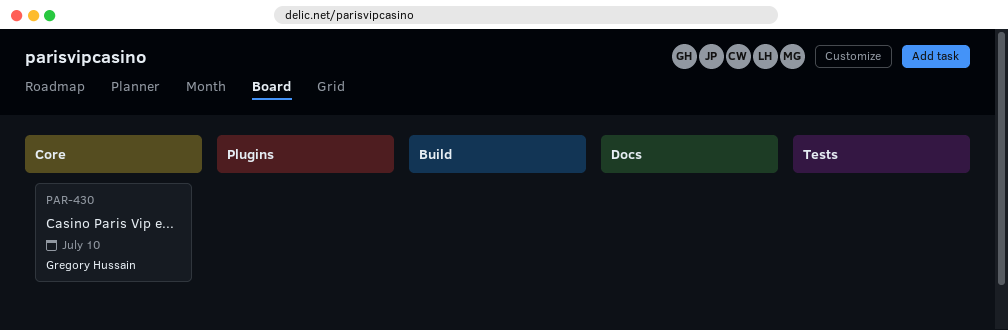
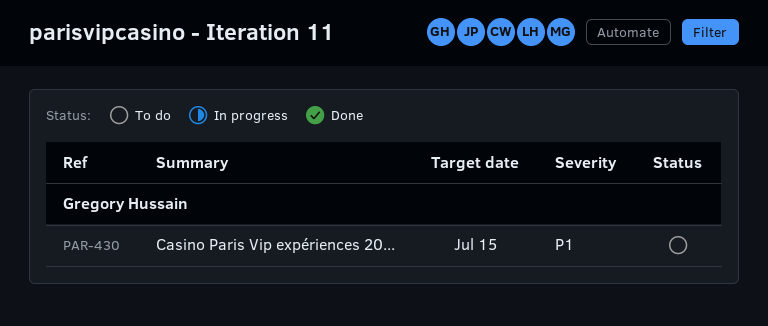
PAR-430, due: Jul 10 -> Jul 15

